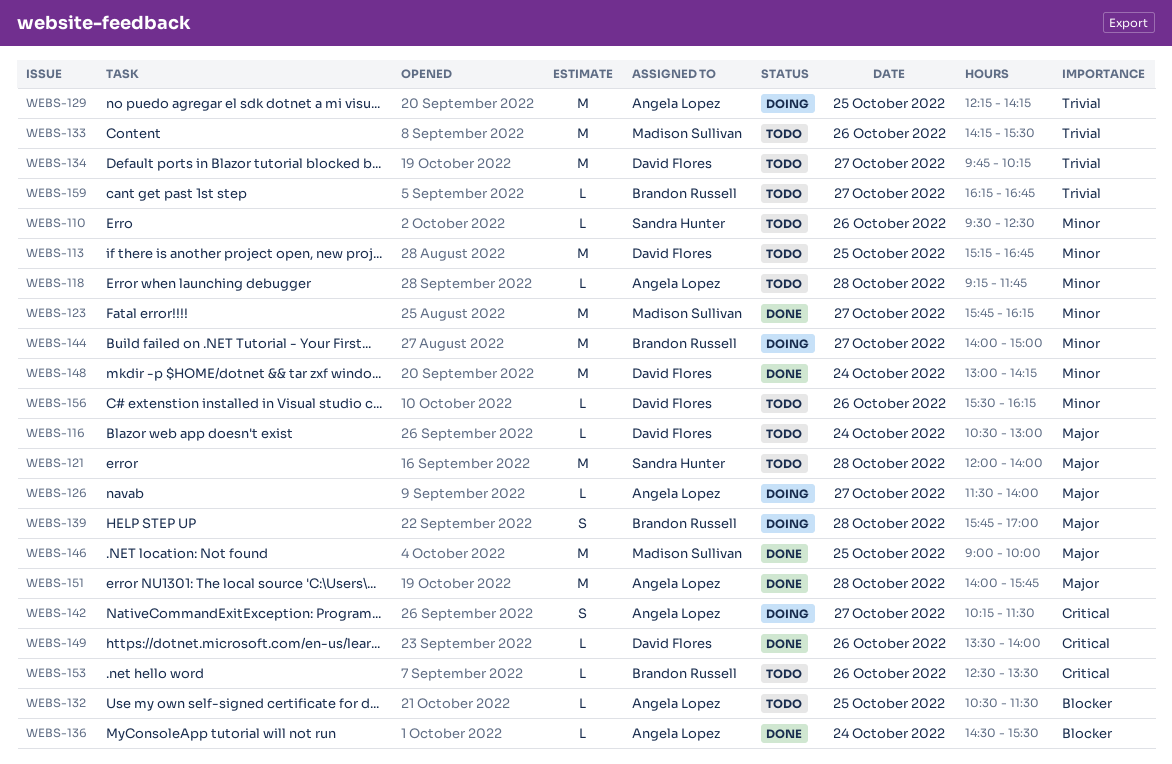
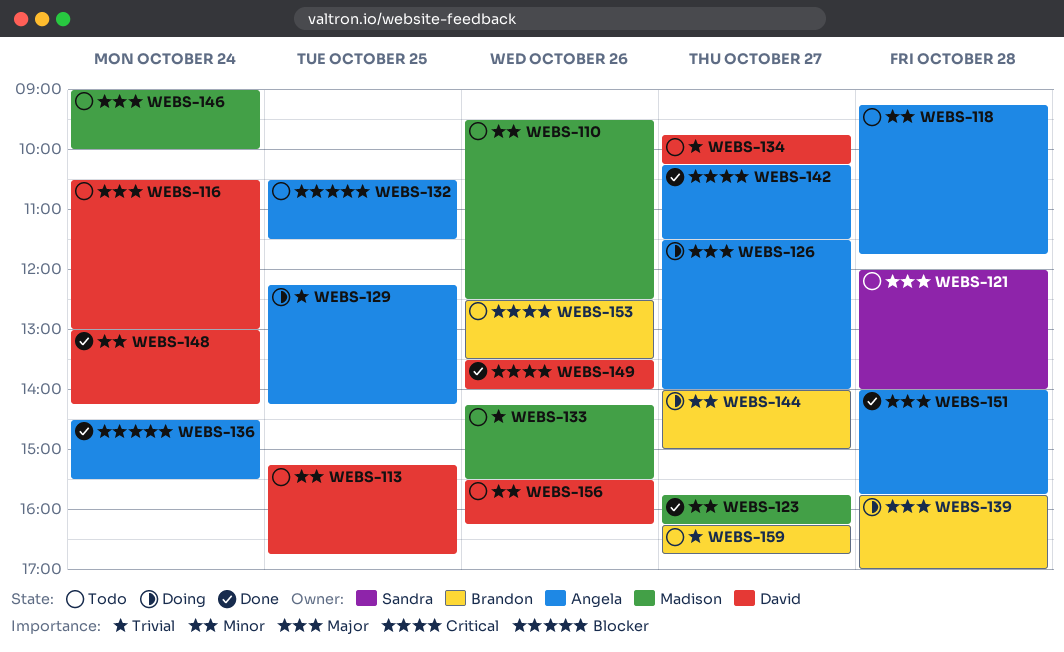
WEBS-110, owner: Sandra Hunter -> Madison Sullivan
WEBS-142, status: Doing -> Done
WEBS-146, status: Done -> Todo
WEBS-146, day: Oct 25 -> Oct 24

